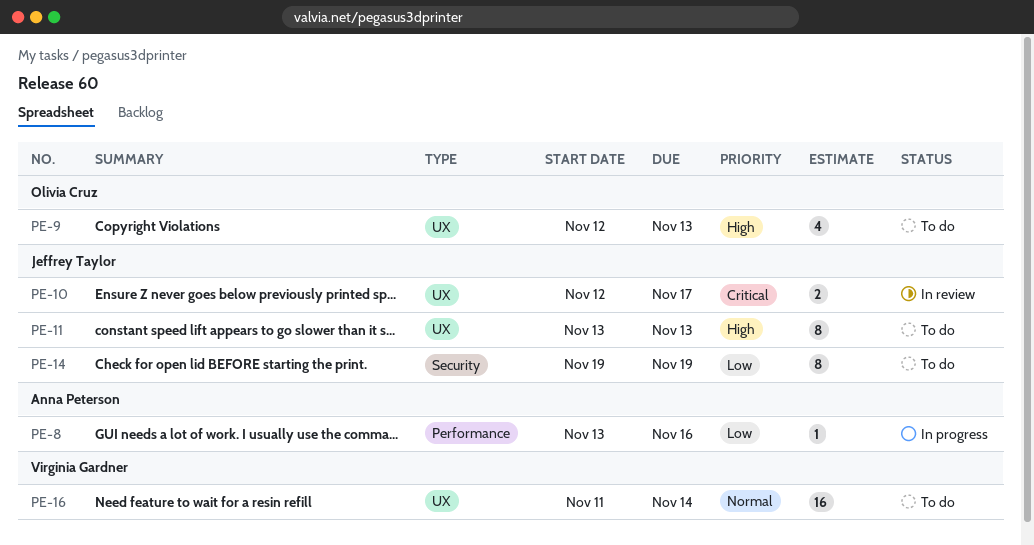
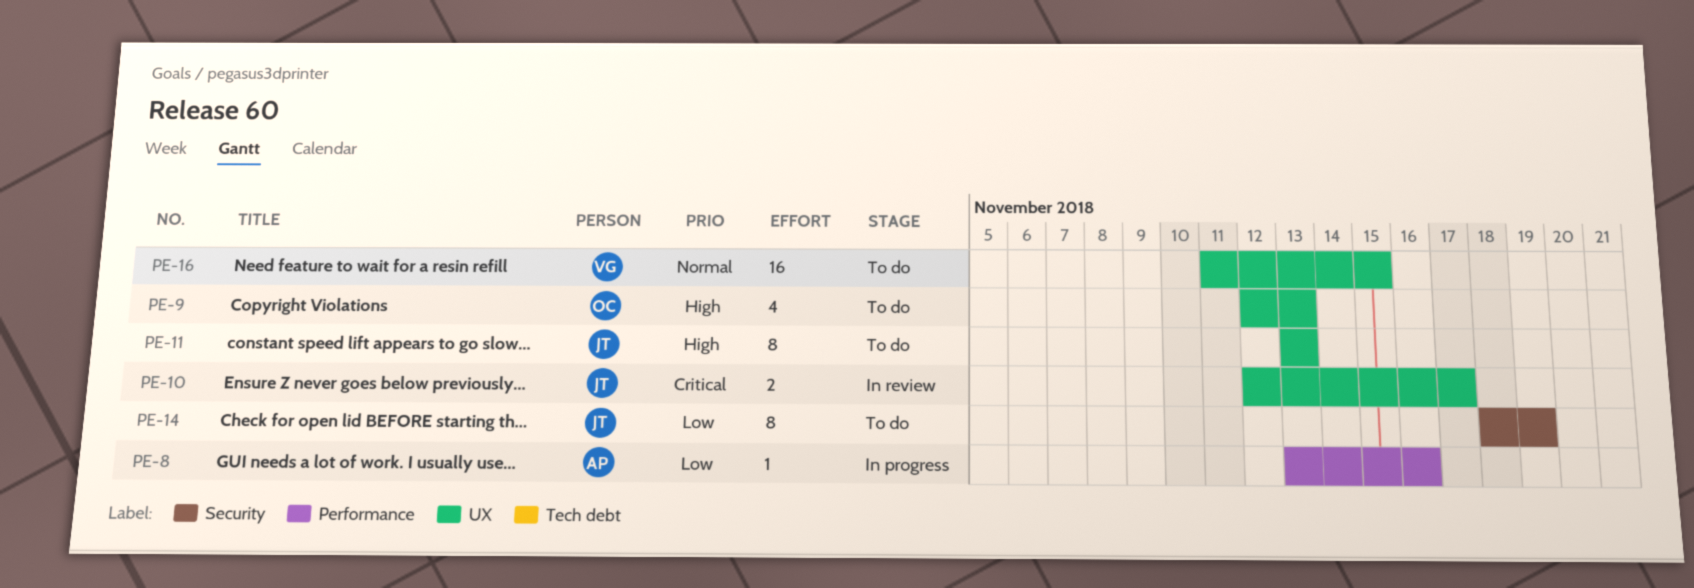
PE-14, start: Nov 19 -> Nov 18
PE-16, due: Nov 14 -> Nov 15

